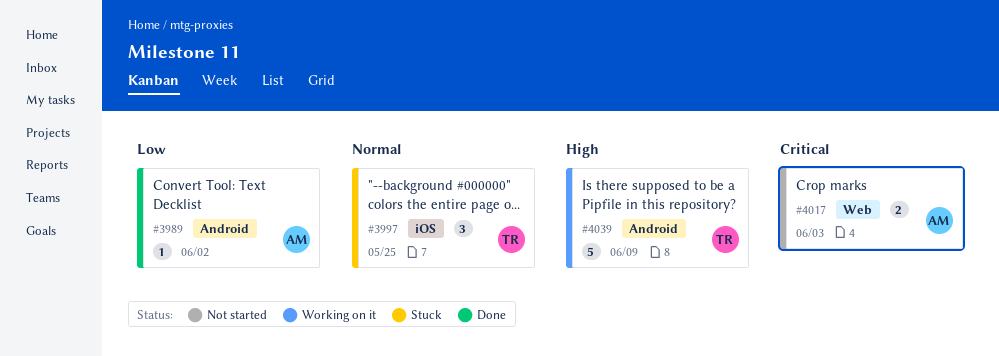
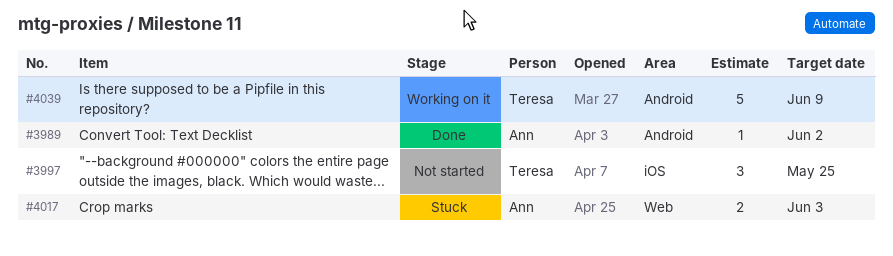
#3997, status: Stuck -> Not started
#4017, status: Not started -> Stuck

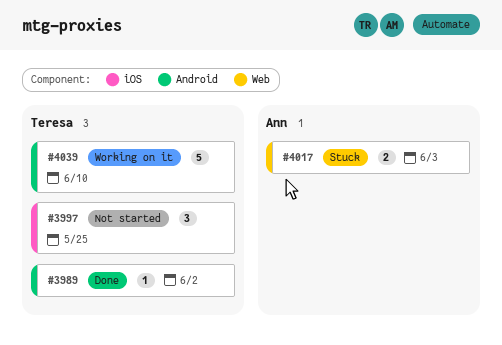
#3989, owner: Ann -> Teresa
#4039, due: Jun 9 -> Jun 10

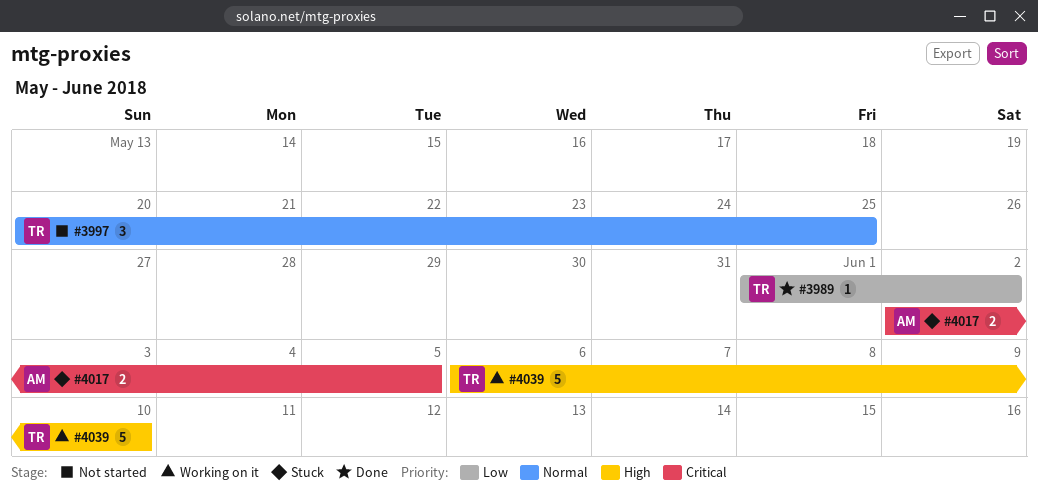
#4017, due: Jun 3 -> Jun 5

